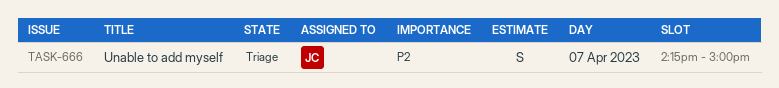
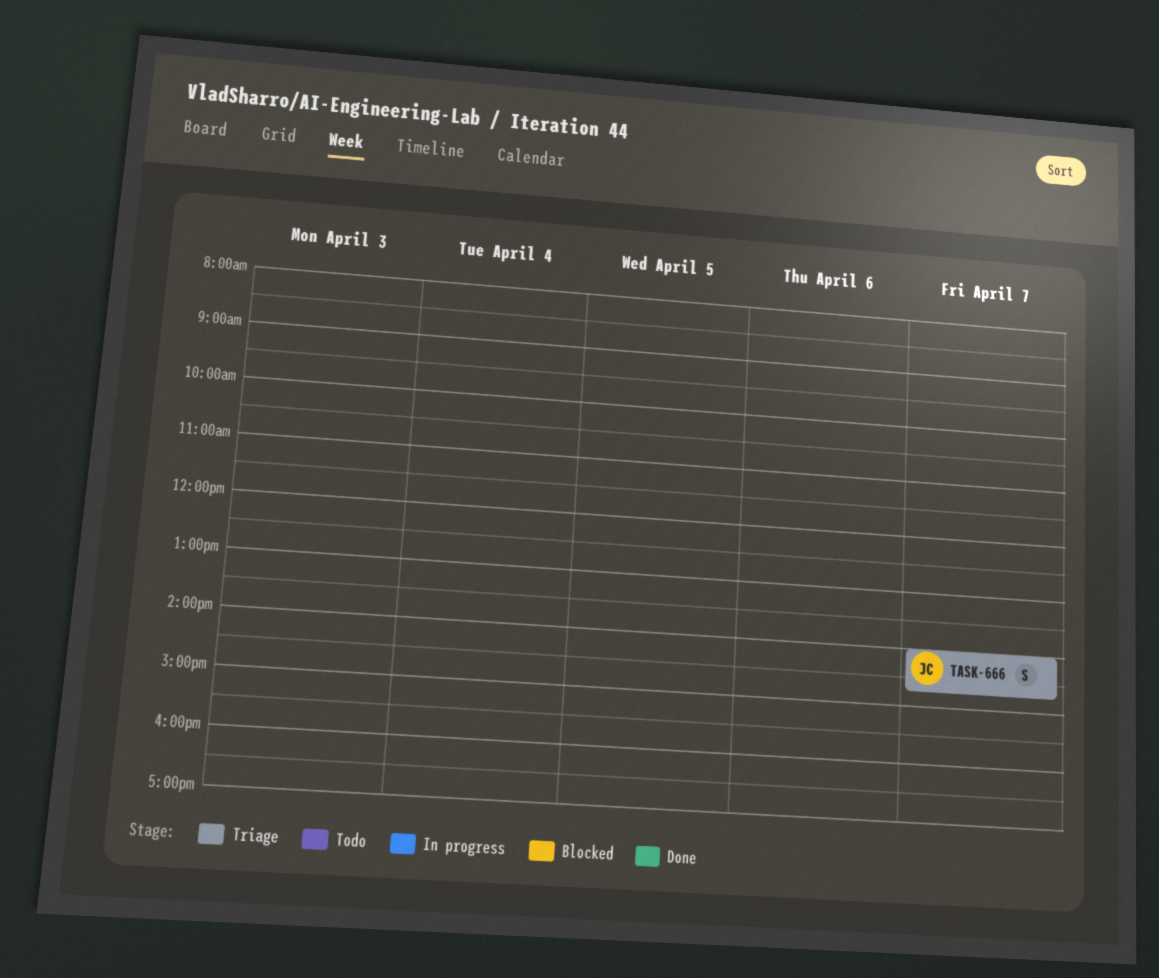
TASK-666, begins: 14:15 -> 14:00
TASK-666, ends: 15:00 -> 14:45

